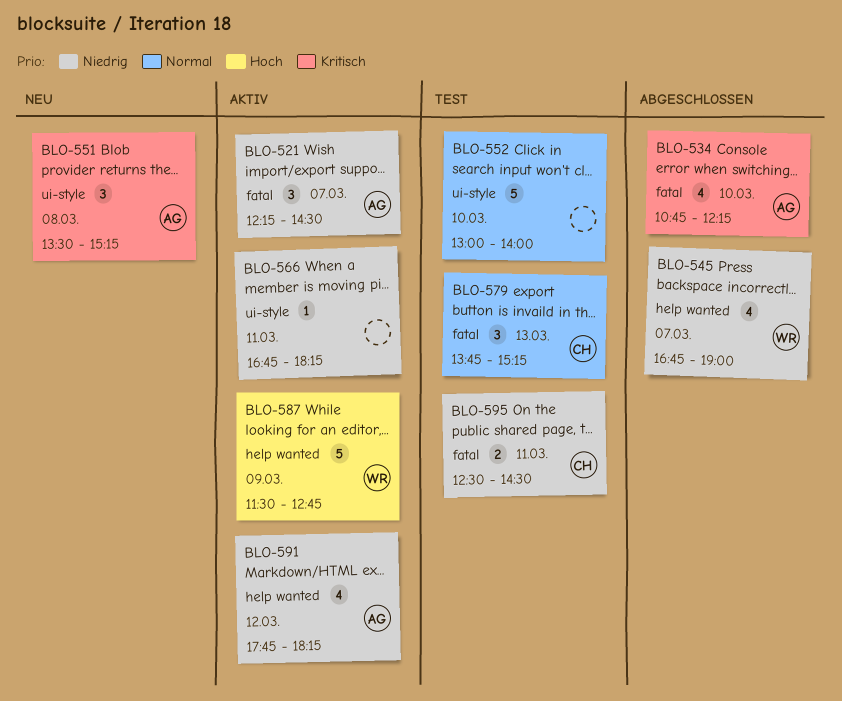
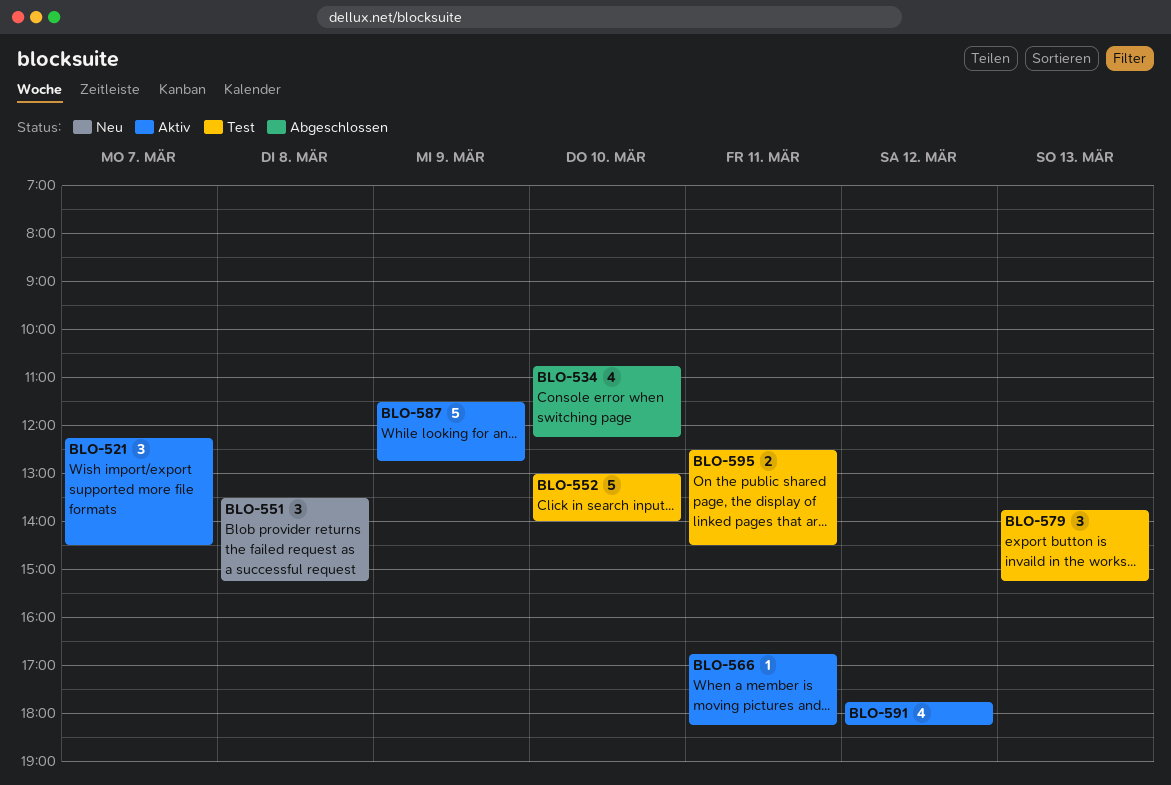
BLO-545: present -> none

